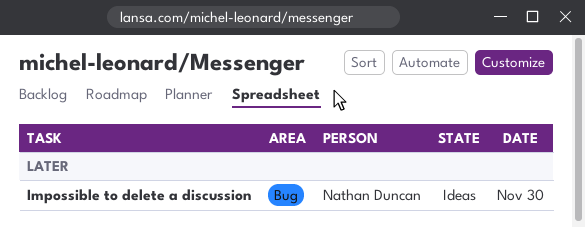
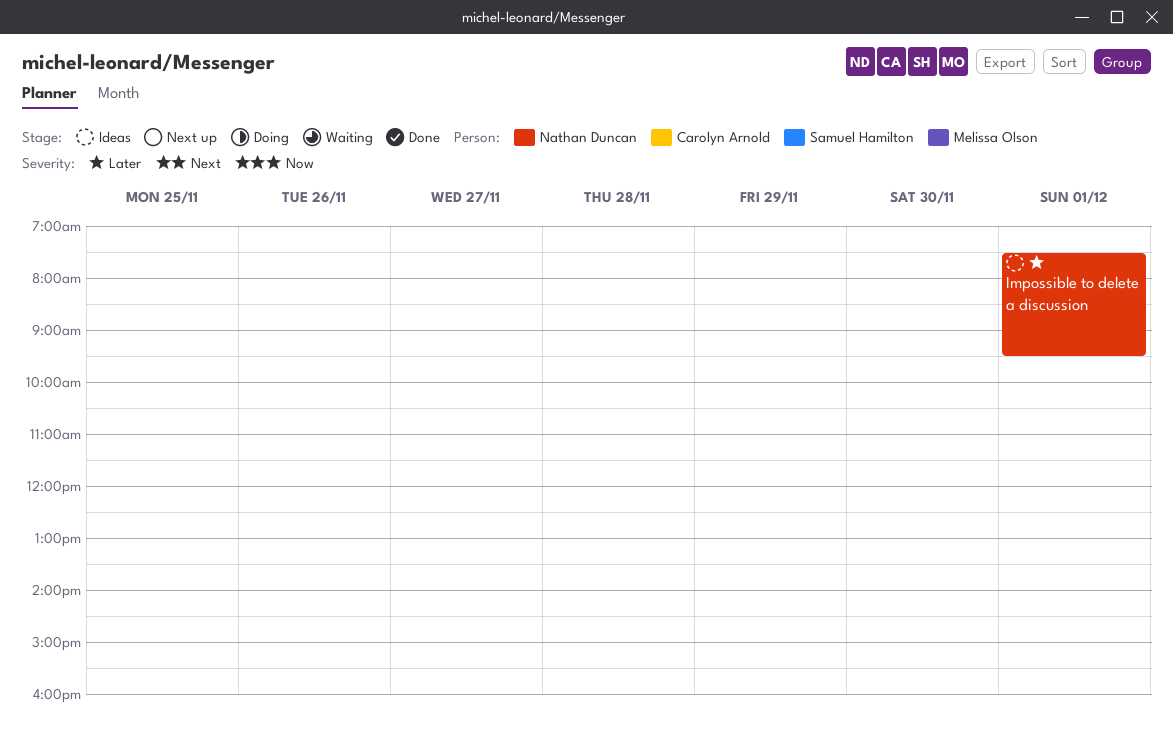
Impossible to delete a discussion, day: Nov 30 -> Dec 1

